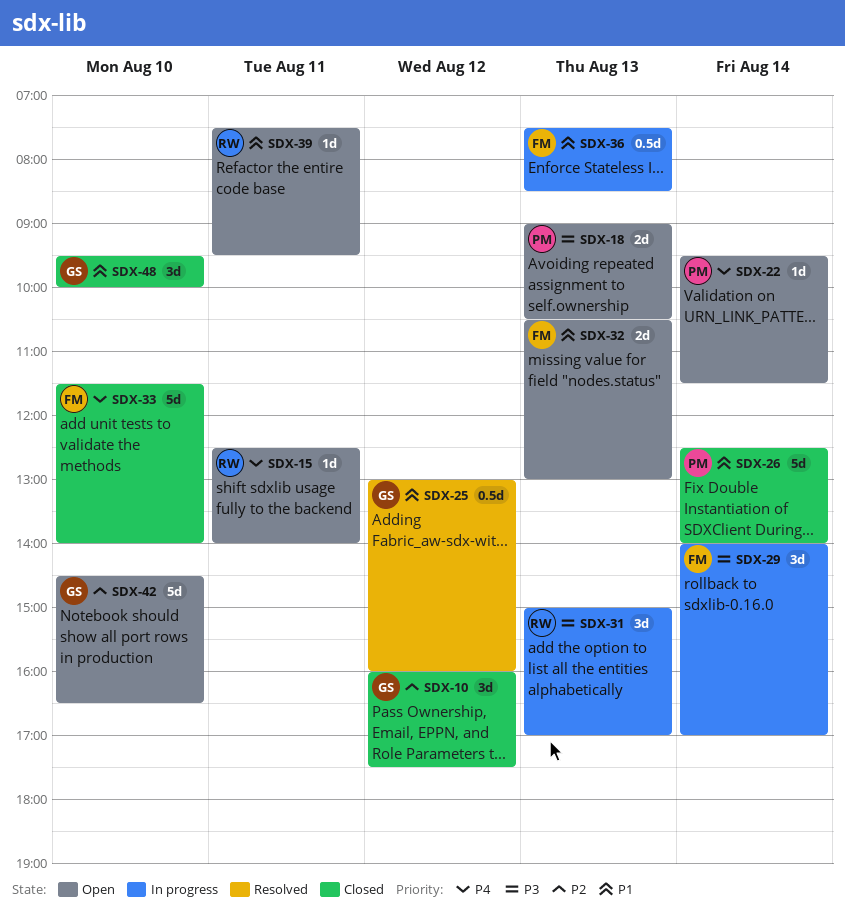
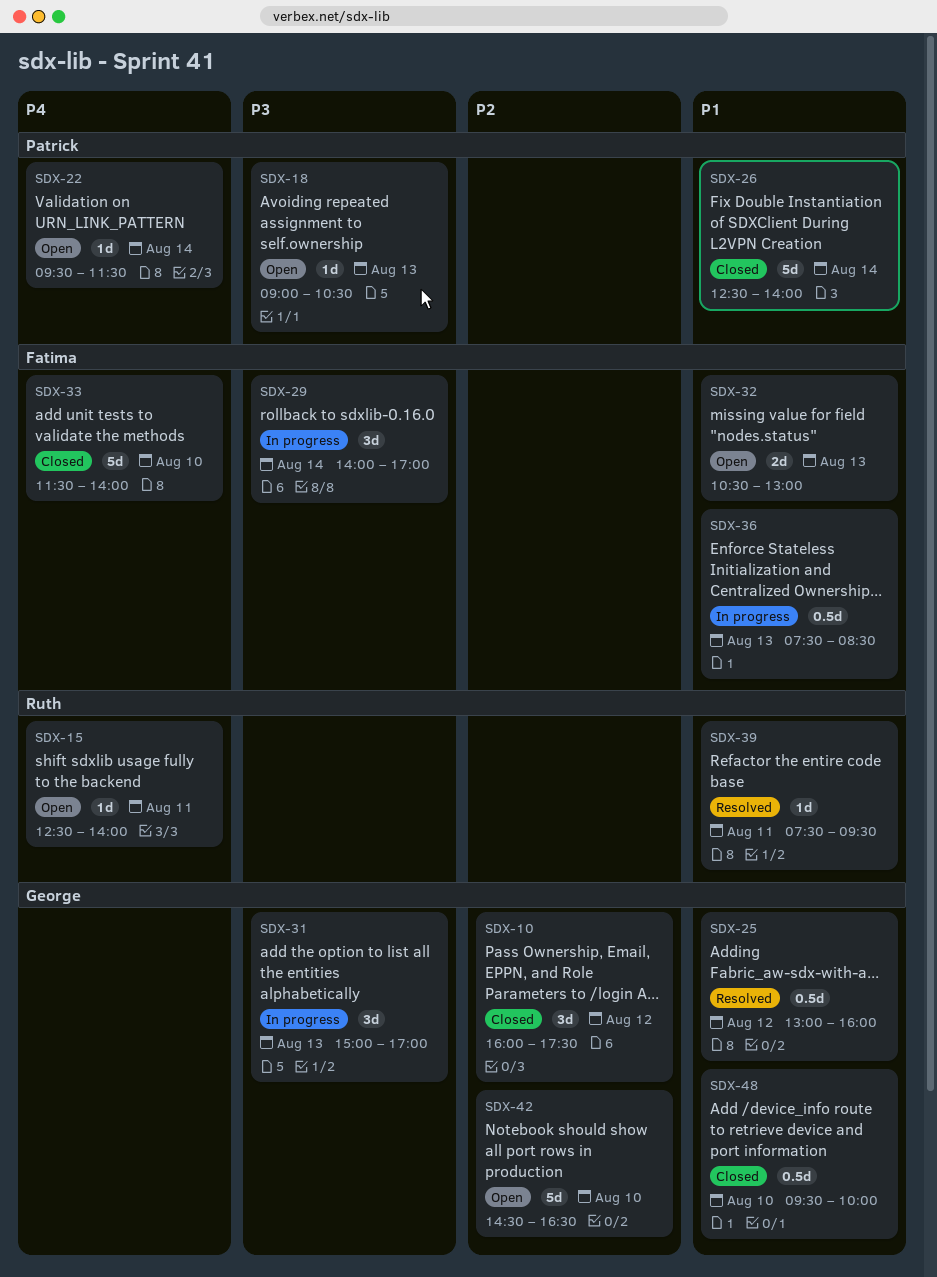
SDX-18, estimate: 2d -> 1d
SDX-31, owner: Ruth -> George
SDX-39, status: Open -> Resolved
SDX-48, estimate: 3d -> 0.5d

